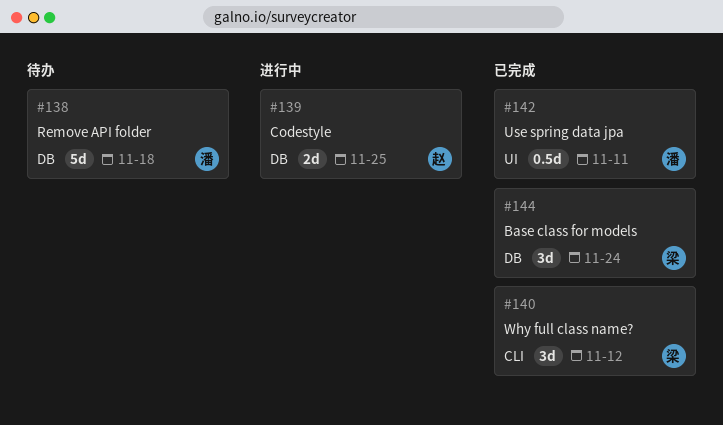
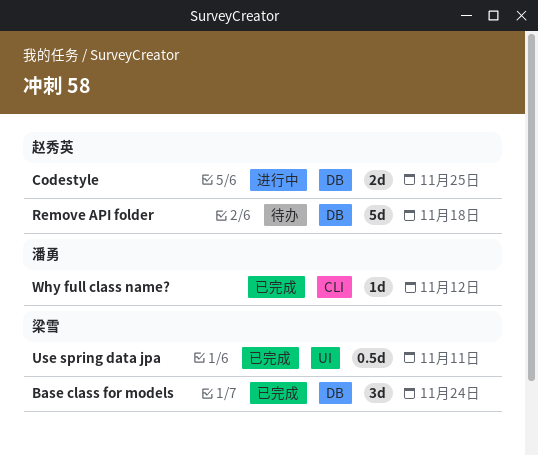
Remove API folder, owner: 潘勇 -> 赵秀英
Use spring data jpa, owner: 潘勇 -> 梁雪
Why full class name?, owner: 梁雪 -> 潘勇
Why full class name?, estimate: 3d -> 1d

